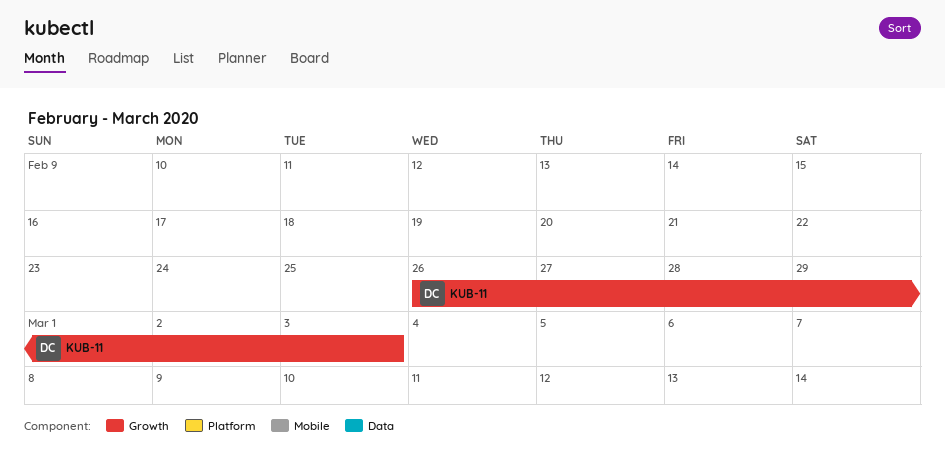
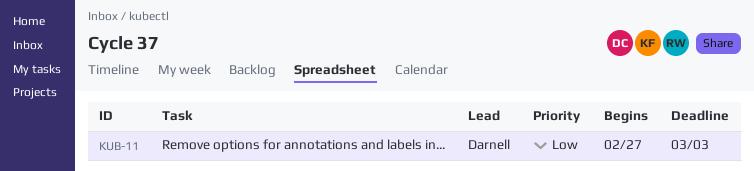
KUB-11, start: Feb 26 -> Feb 27

